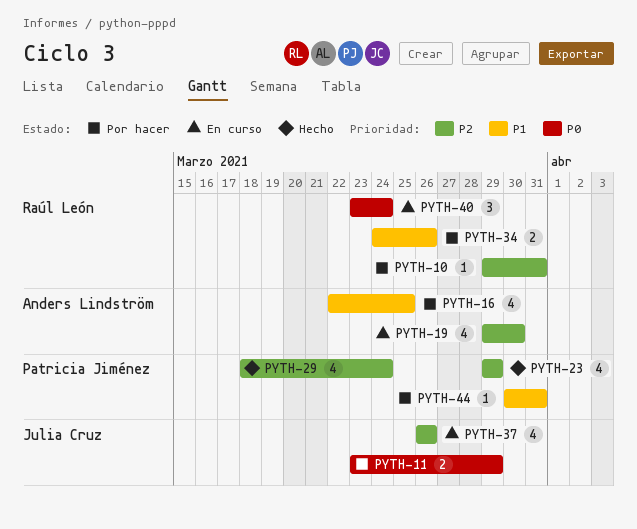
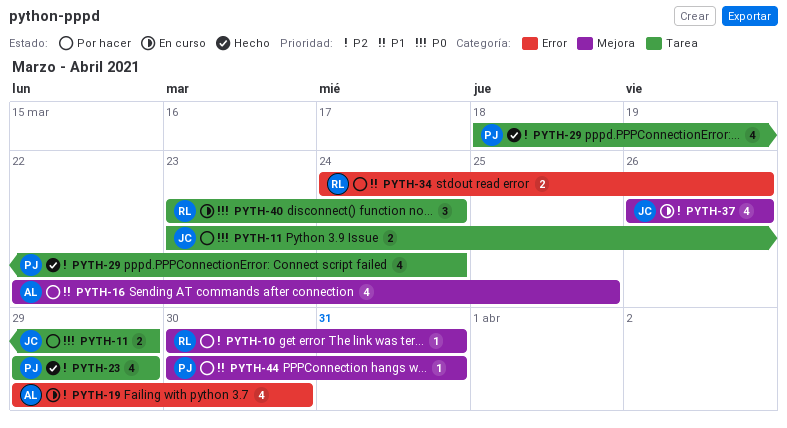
PYTH-10, start: Mar 29 -> Mar 30

